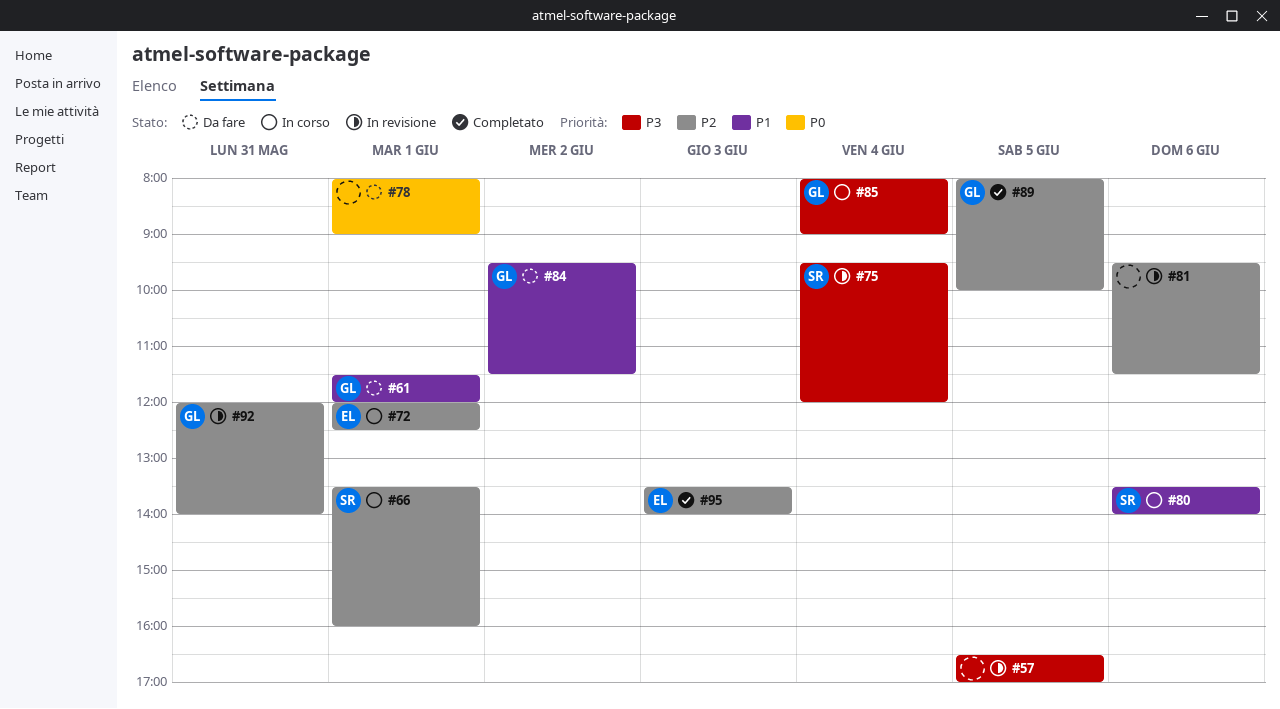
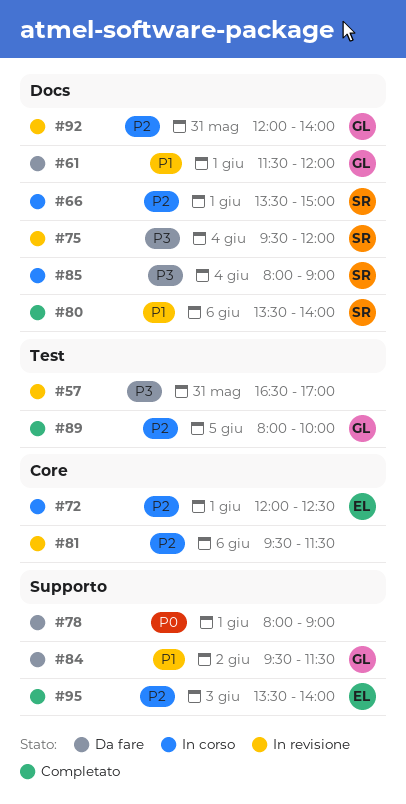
#57, day: Jun 5 -> May 31
#66, ends: 16:00 -> 15:00
#80, status: In corso -> Completato
#85, owner: GL -> SR

